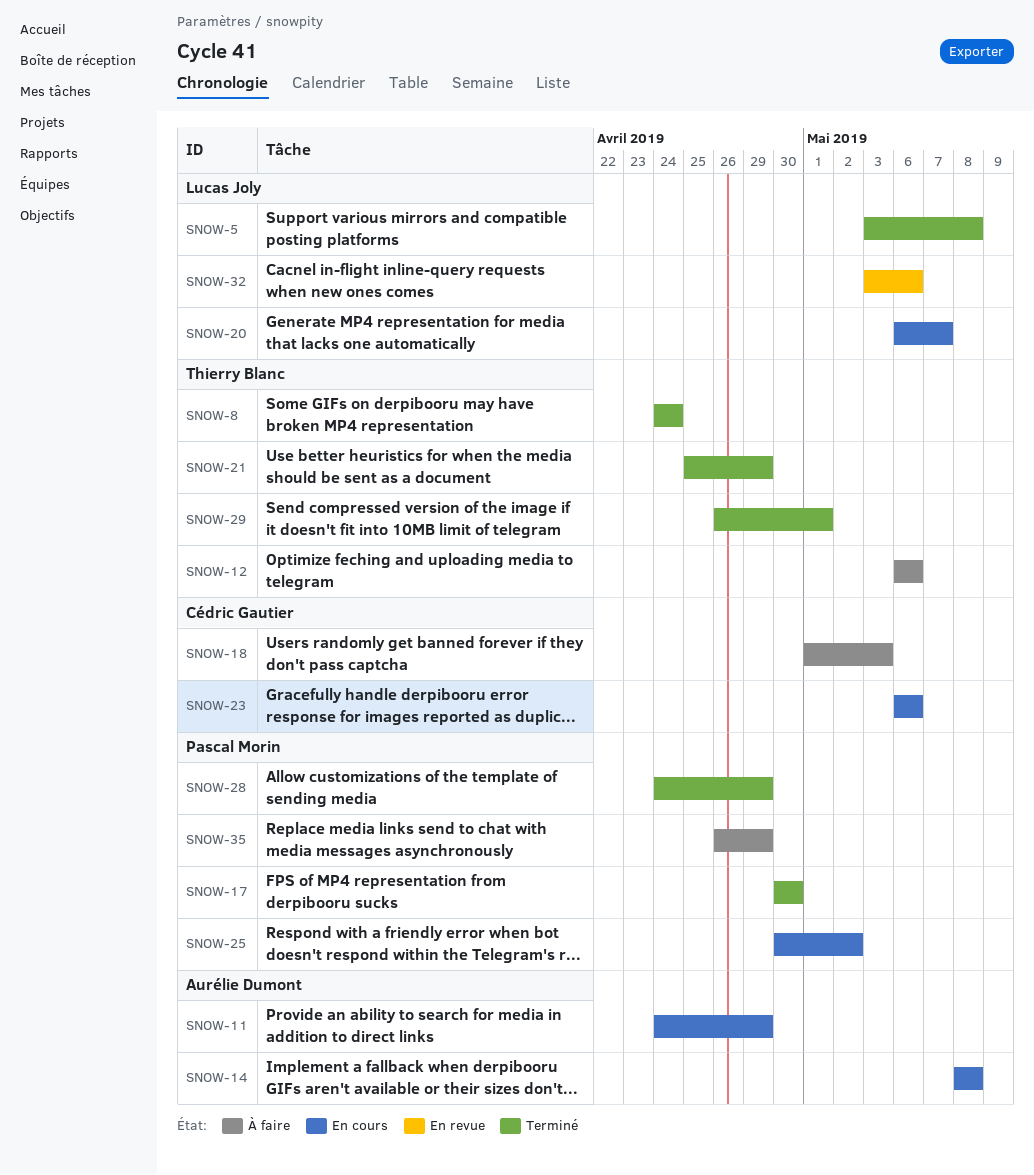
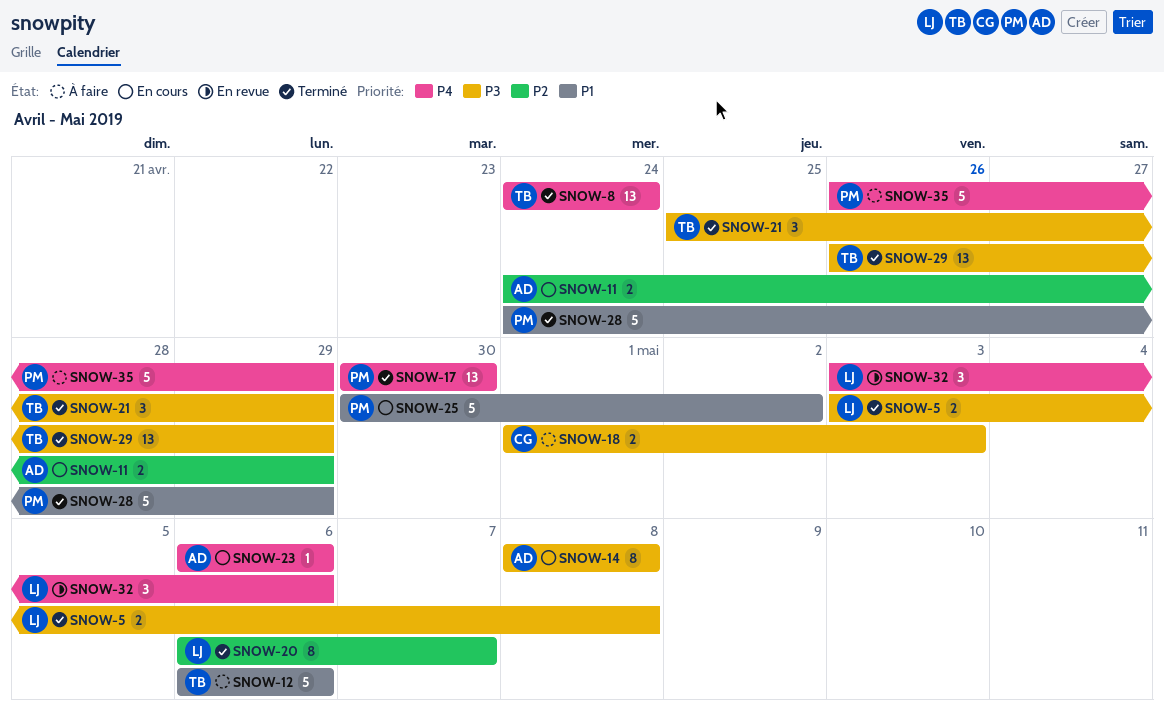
SNOW-20, status: En cours -> Terminé
SNOW-23, owner: Cédric Gautier -> Aurélie Dumont
SNOW-29, due: May 1 -> Apr 29

